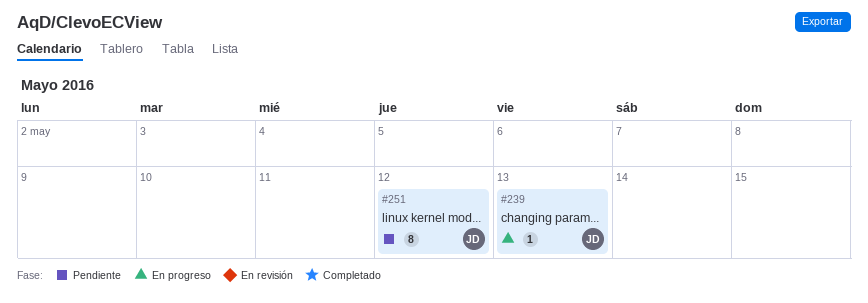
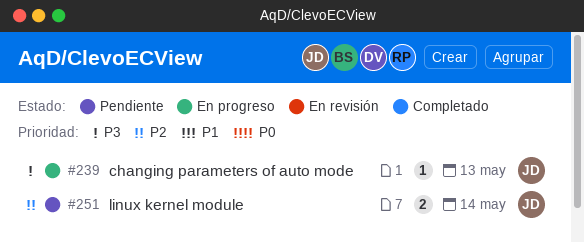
#251, estimate: 8 -> 2
#251, due: May 12 -> May 14

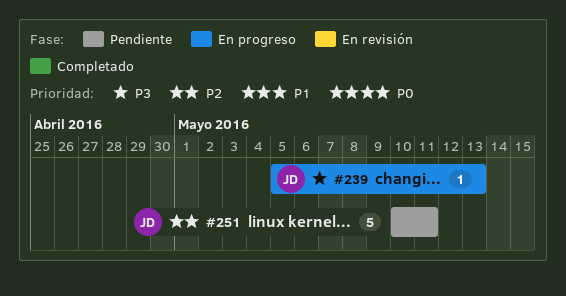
#251, estimate: 2 -> 5
#251, due: May 14 -> May 11

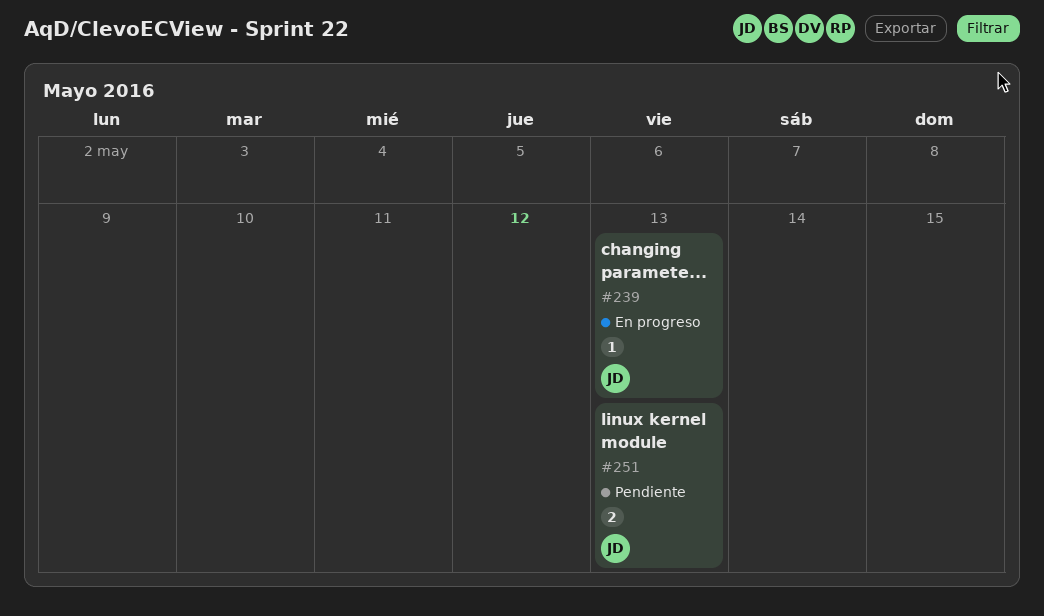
#251, estimate: 5 -> 2
#251, due: May 11 -> May 13

